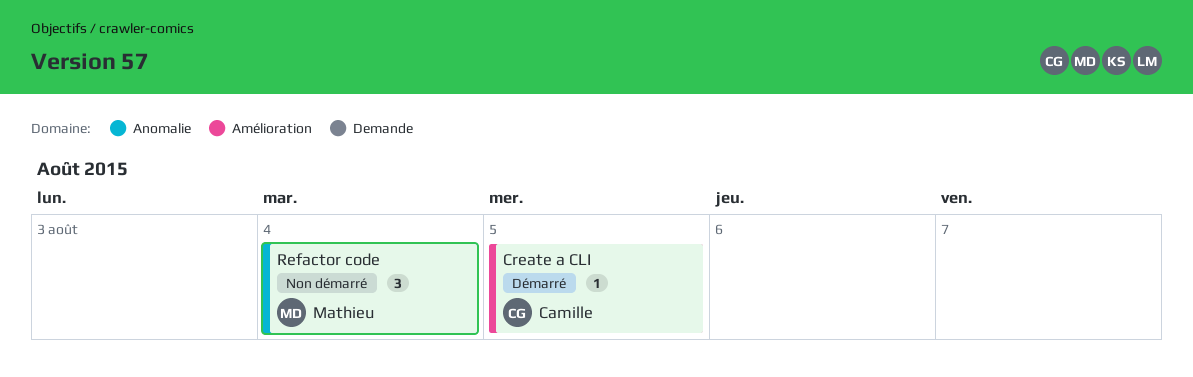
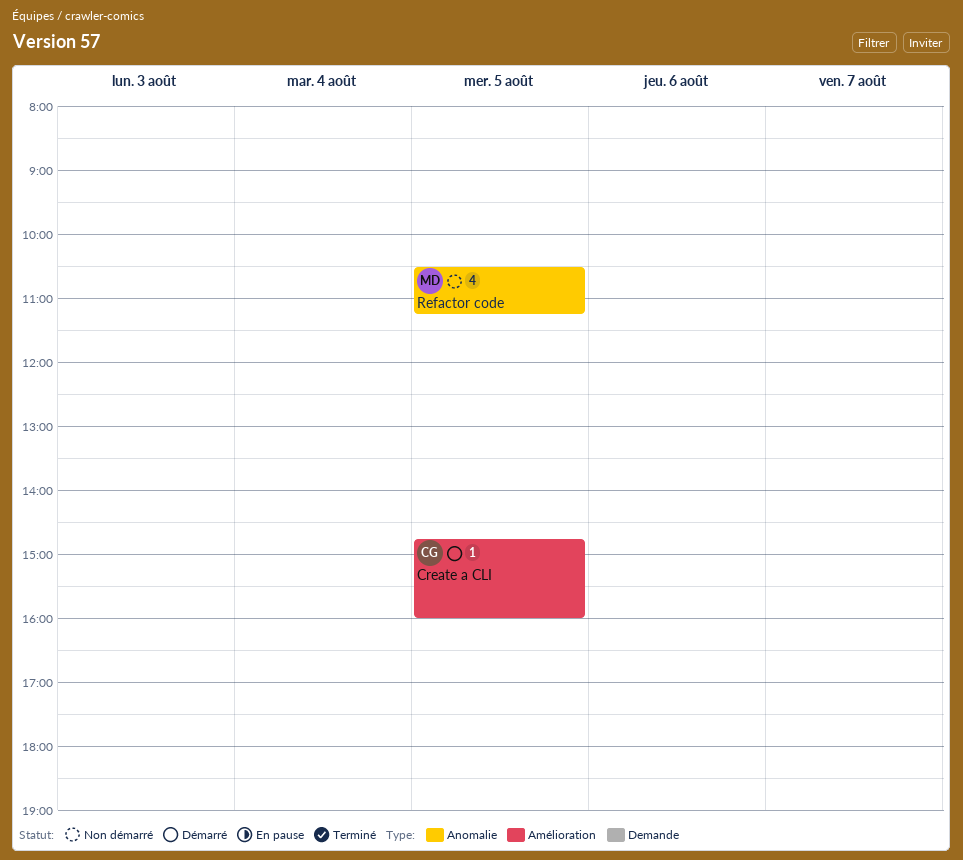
Refactor code, estimate: 3 -> 4
Refactor code, day: Aug 4 -> Aug 5

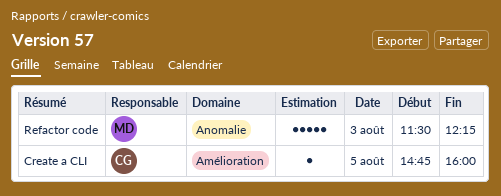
Refactor code, estimate: 4 -> 5
Refactor code, day: Aug 5 -> Aug 3
Refactor code, begins: 10:30 -> 11:30
Refactor code, ends: 11:15 -> 12:15

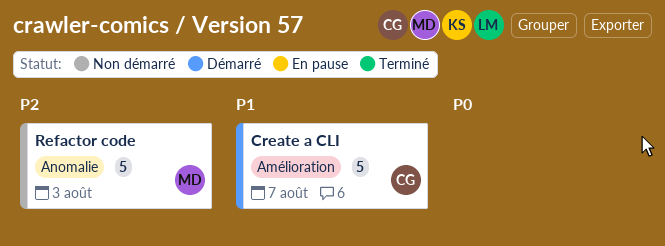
Create a CLI, estimate: 1 -> 5
Create a CLI, day: Aug 5 -> Aug 7

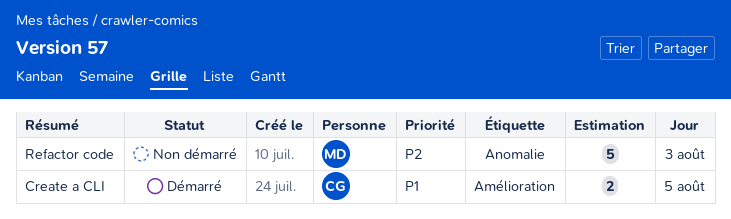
Create a CLI, estimate: 5 -> 2
Create a CLI, day: Aug 7 -> Aug 5

